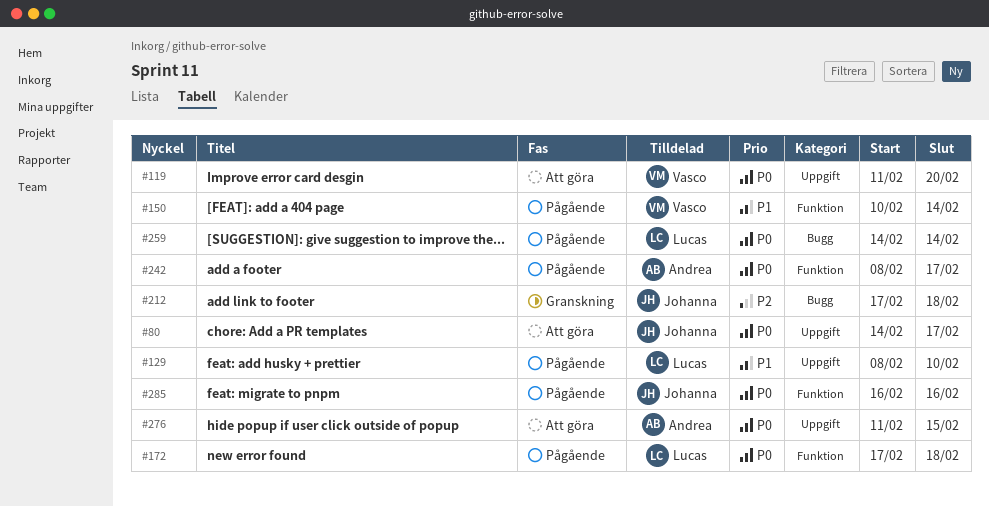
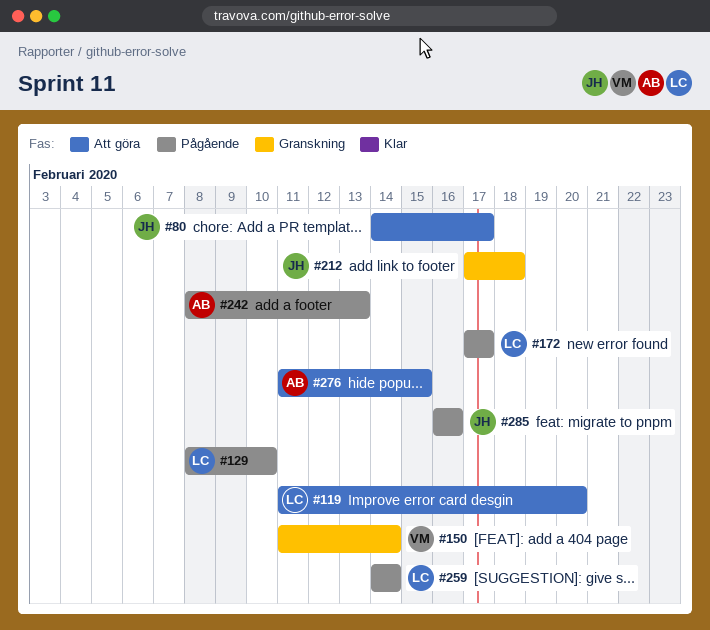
#119, owner: Vasco -> Lucas
#150, status: Pågående -> Granskning
#150, start: Feb 10 -> Feb 11
#172, due: Feb 18 -> Feb 17
#242, due: Feb 17 -> Feb 13

